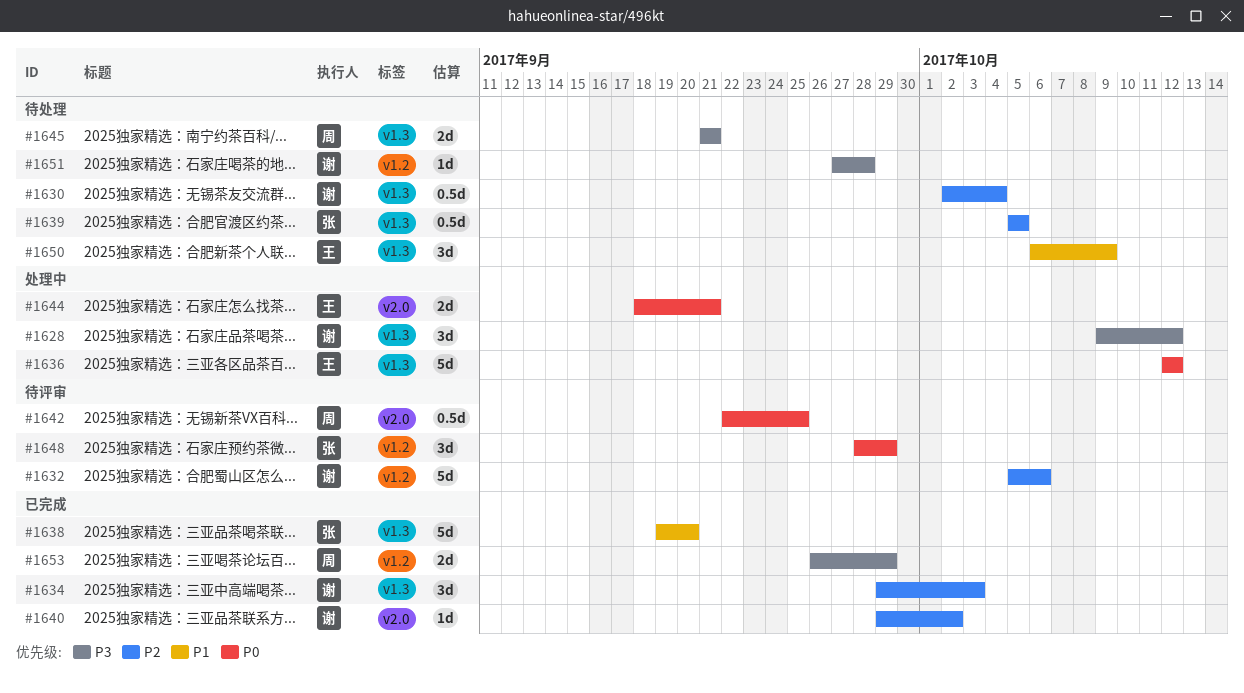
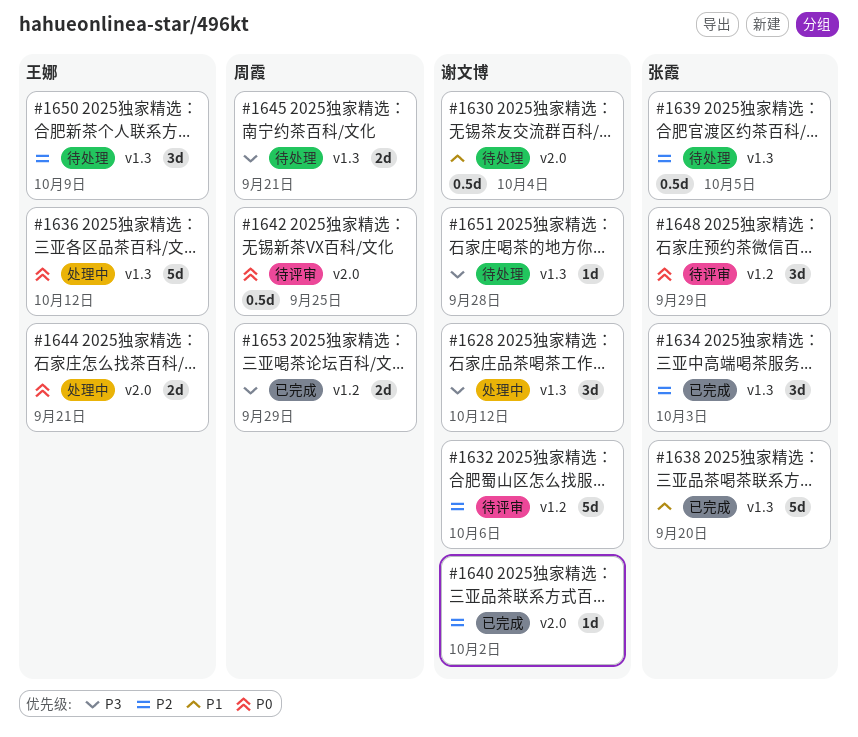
#1630, priority: P2 -> P1
#1630, label: v1.3 -> v2.0
#1634, owner: 谢文博 -> 张霞
#1650, priority: P1 -> P2
#1651, label: v1.2 -> v1.3

